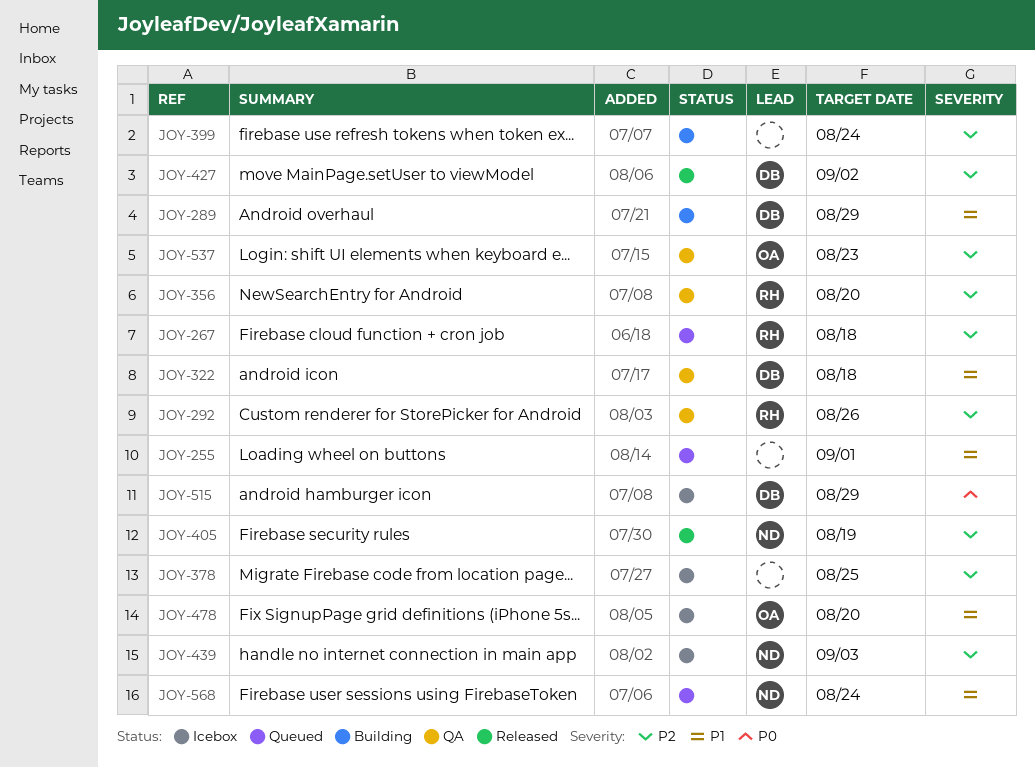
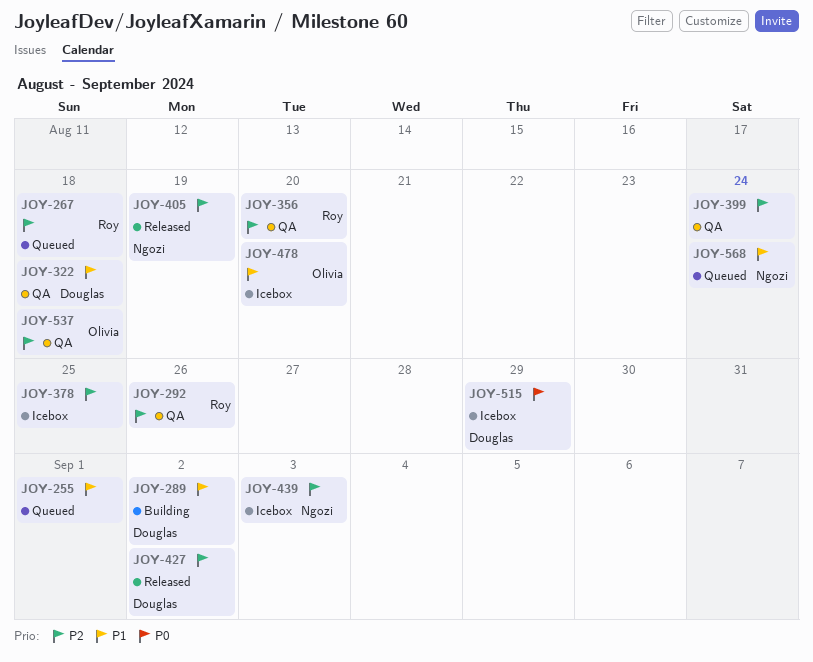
JOY-289, due: Aug 29 -> Sep 2
JOY-399, status: Building -> QA
JOY-537, due: Aug 23 -> Aug 18

